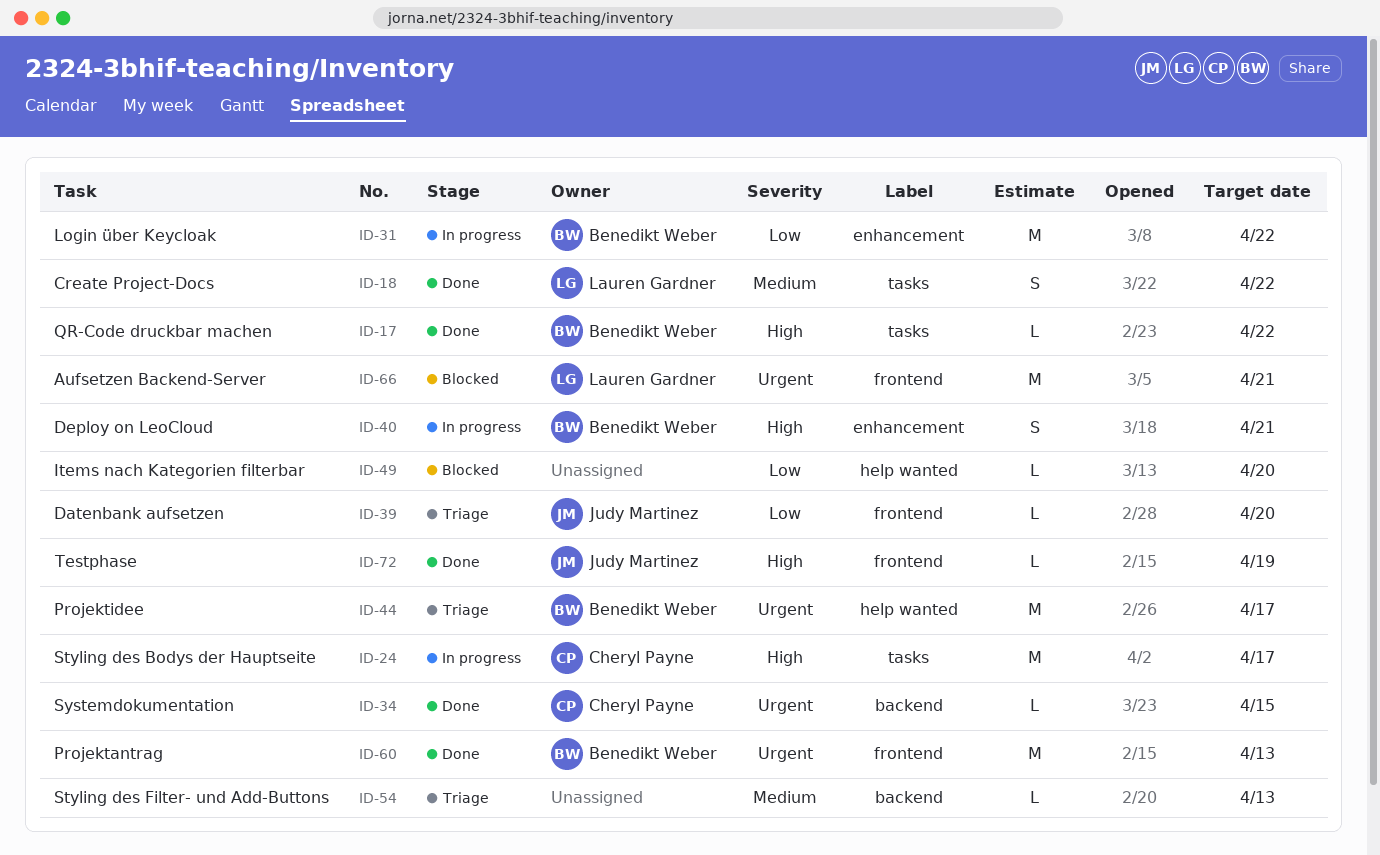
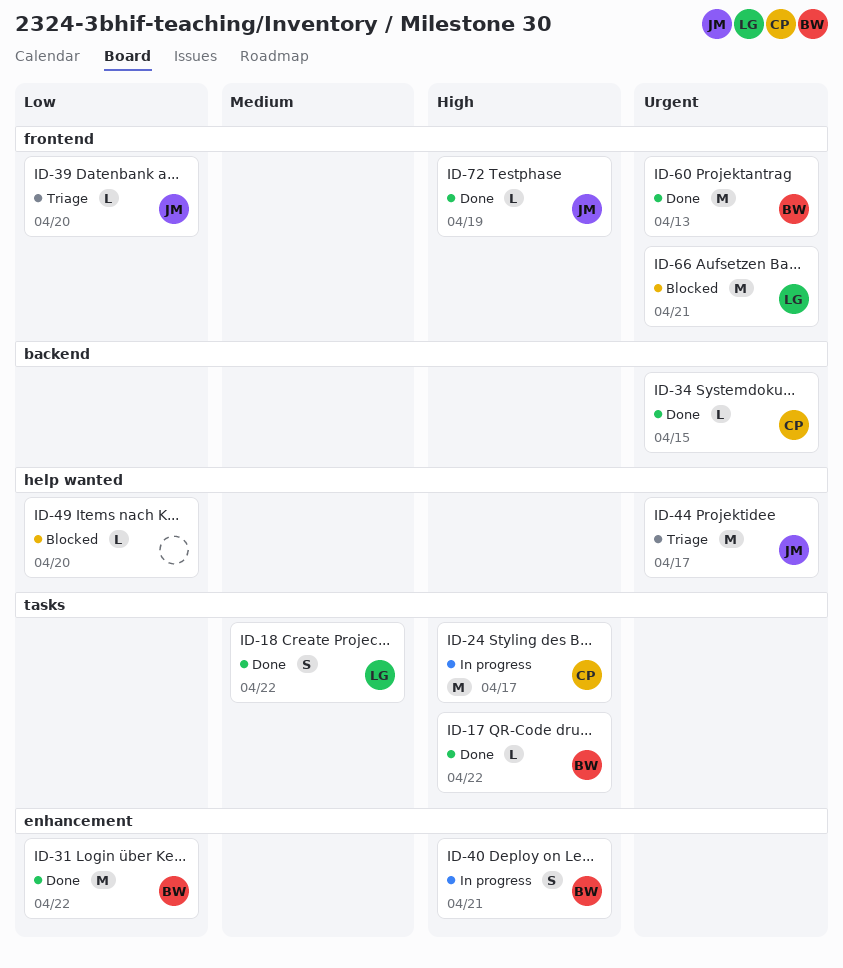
ID-31, status: In progress -> Done
ID-44, owner: Benedikt Weber -> Judy Martinez
ID-54: present -> none

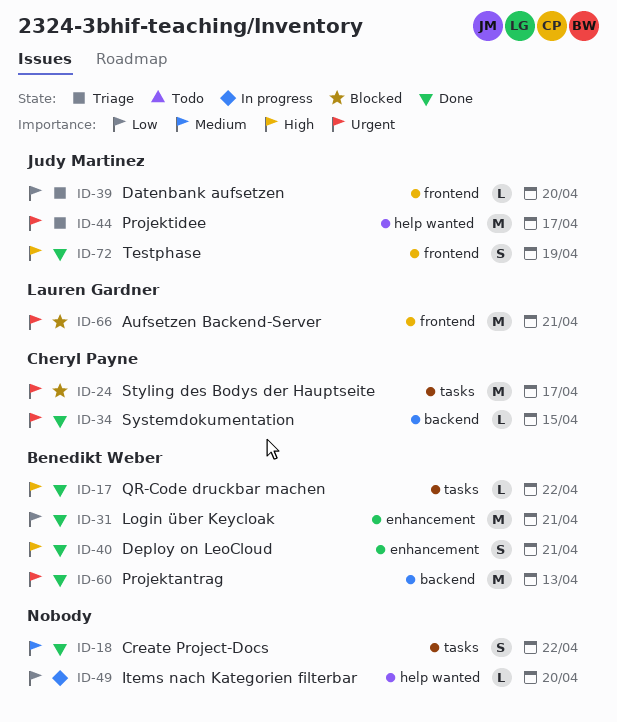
ID-18, owner: Lauren Gardner -> none
ID-24, status: In progress -> Blocked
ID-24, priority: High -> Urgent
ID-31, due: Apr 22 -> Apr 21
ID-40, status: In progress -> Done
ID-49, status: Blocked -> In progress
ID-60, label: frontend -> backend
ID-72, estimate: L -> S

